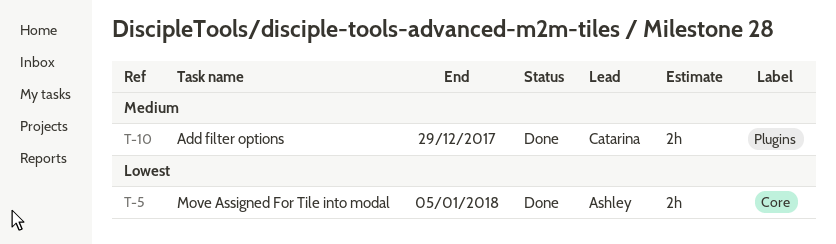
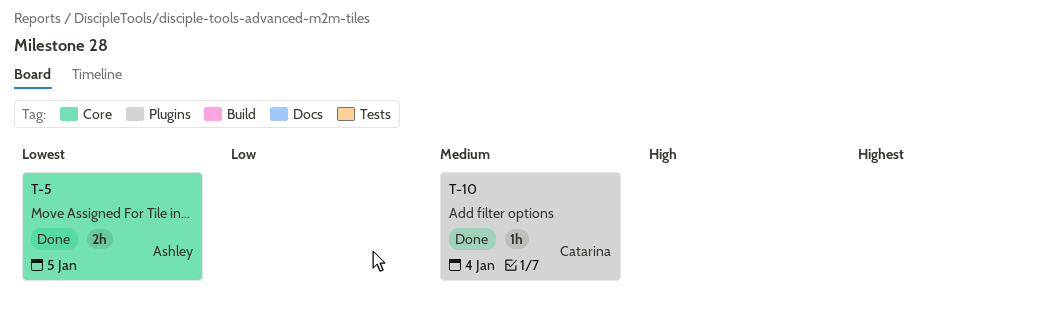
T-10, estimate: 2h -> 1h
T-10, due: Dec 29 -> Jan 4

